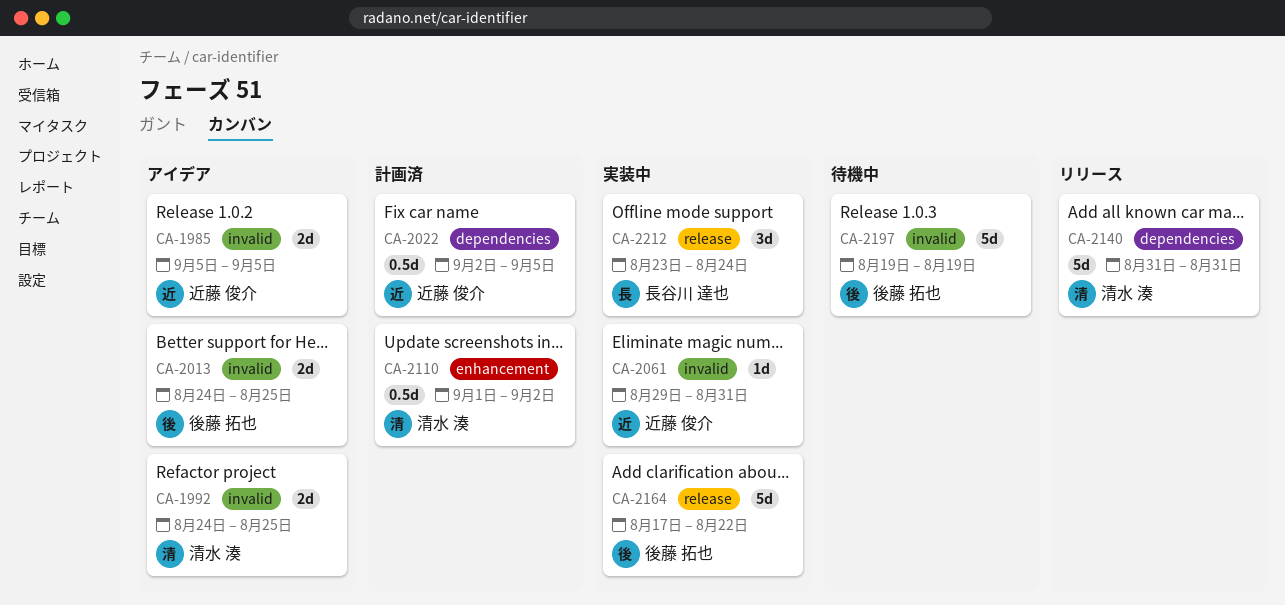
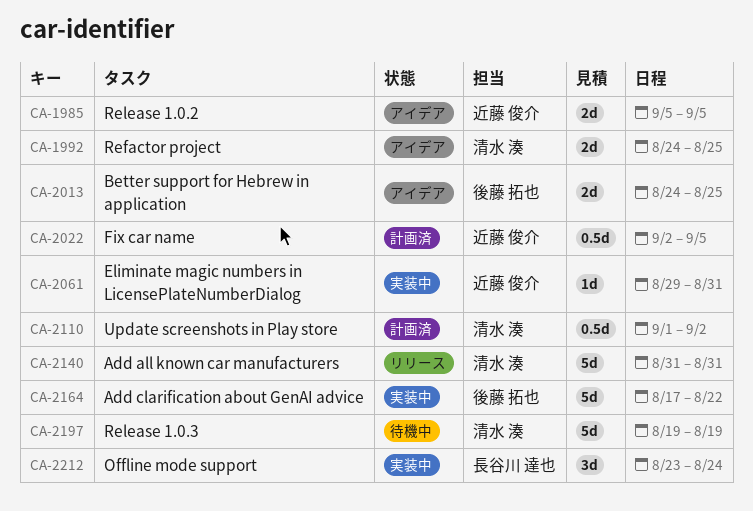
CA-2197, owner: 後藤 拓也 -> 清水 湊

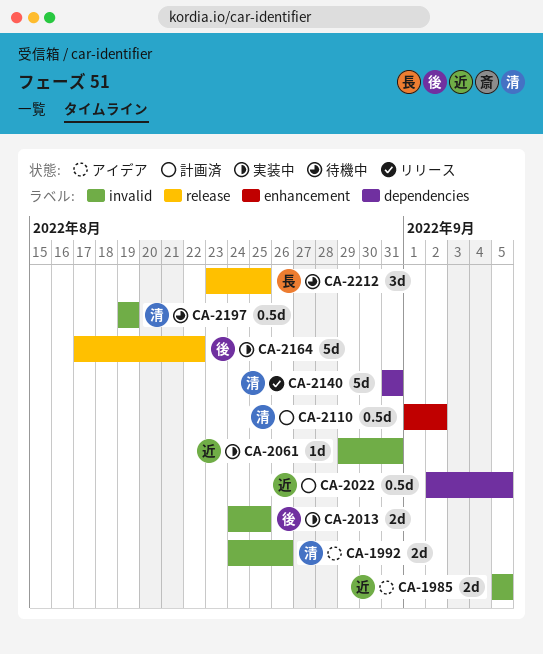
CA-1992, due: Aug 25 -> Aug 26
CA-2013, status: アイデア -> 実装中
CA-2197, estimate: 5d -> 0.5d
CA-2212, status: 実装中 -> 待機中
CA-2212, due: Aug 24 -> Aug 25

